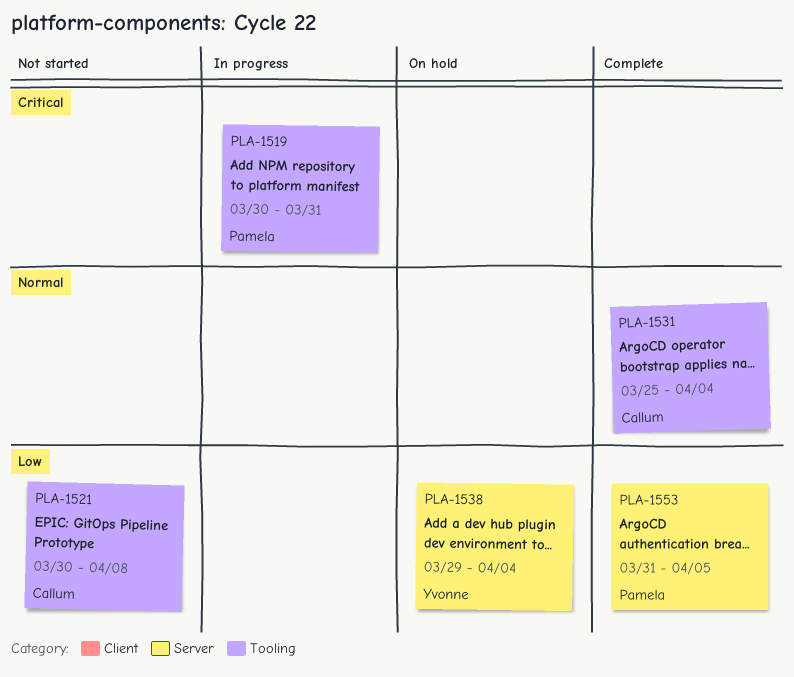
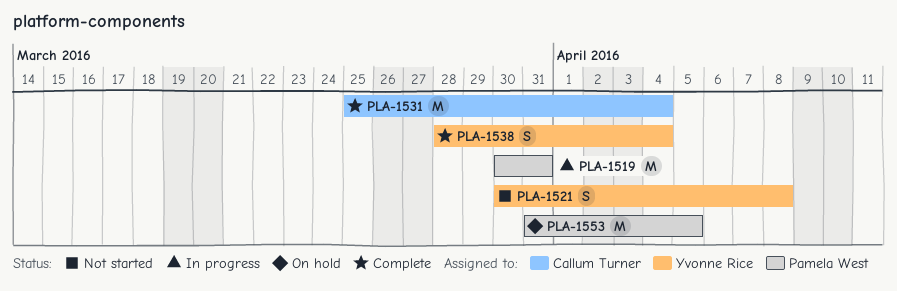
PLA-1521, owner: Callum Turner -> Yvonne Rice
PLA-1538, status: On hold -> Complete
PLA-1538, start: Mar 29 -> Mar 28
PLA-1553, status: Complete -> On hold

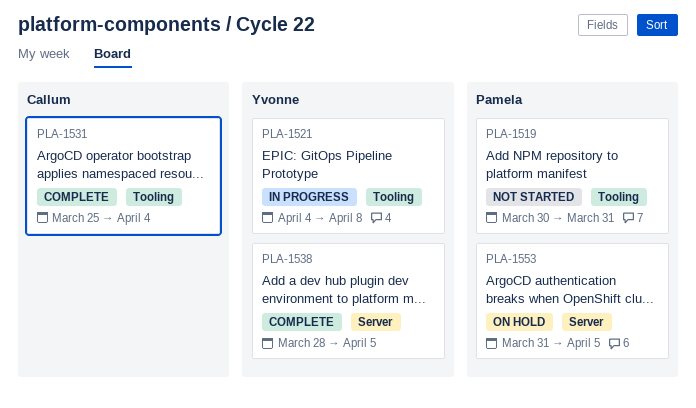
PLA-1519, status: In progress -> Not started
PLA-1521, status: Not started -> In progress
PLA-1521, start: Mar 30 -> Apr 4
PLA-1538, due: Apr 4 -> Apr 5

